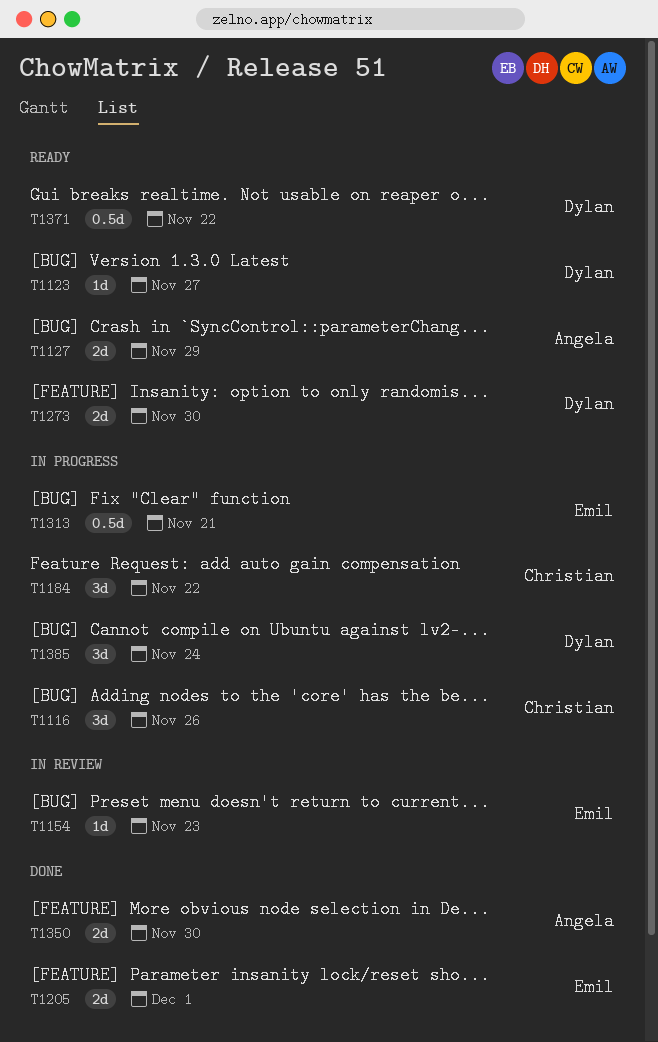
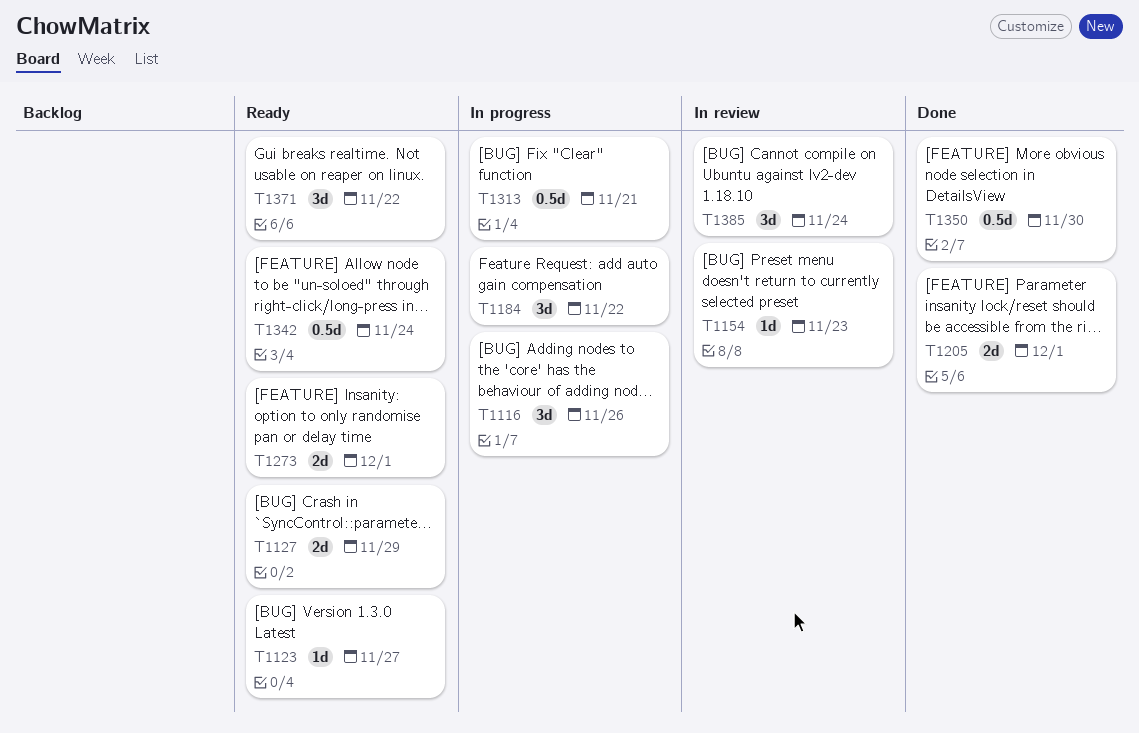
T1273, due: Nov 30 -> Dec 1
T1342: none -> present
T1350, estimate: 2d -> 0.5d
T1371, estimate: 0.5d -> 3d
T1385, status: In progress -> In review

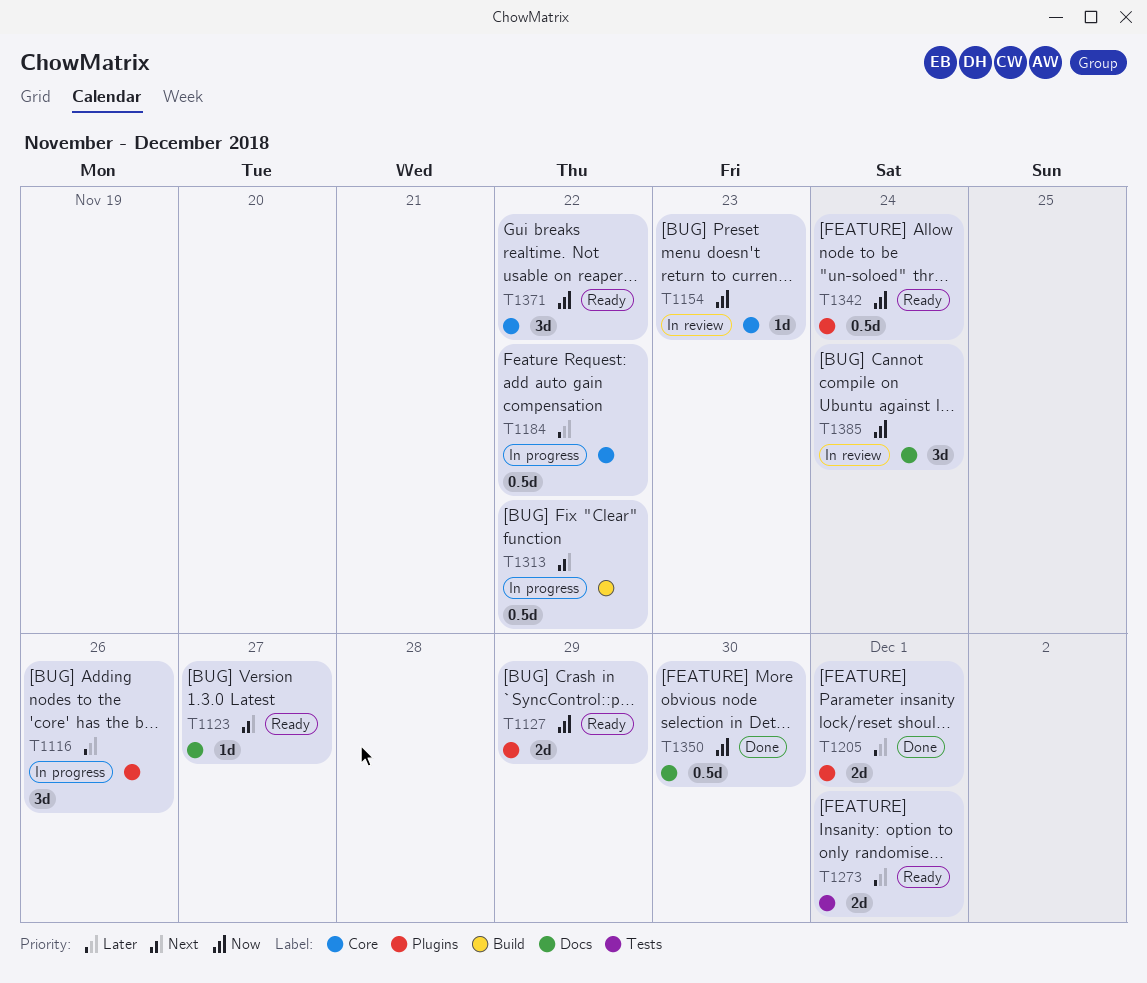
T1184, estimate: 3d -> 0.5d
T1313, due: Nov 21 -> Nov 22

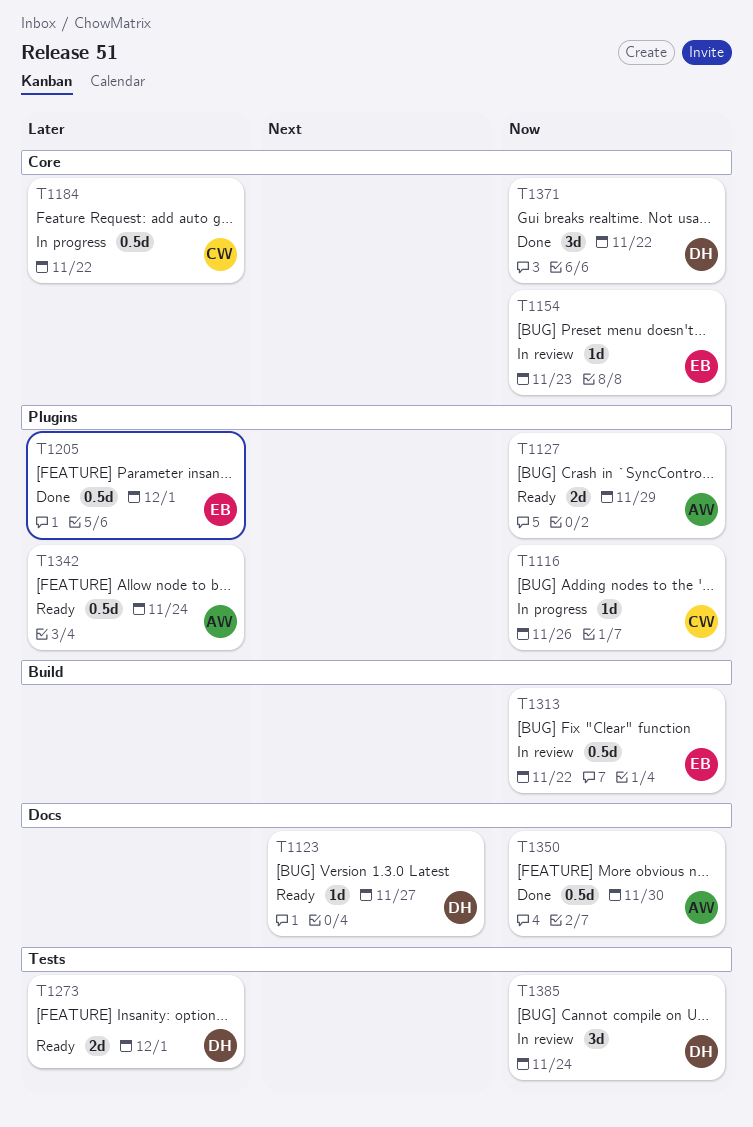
T1116, priority: Later -> Now
T1116, estimate: 3d -> 1d
T1205, estimate: 2d -> 0.5d
T1313, status: In progress -> In review
T1313, priority: Next -> Now
T1342, priority: Now -> Later
T1371, status: Ready -> Done
T1385, label: Docs -> Tests

